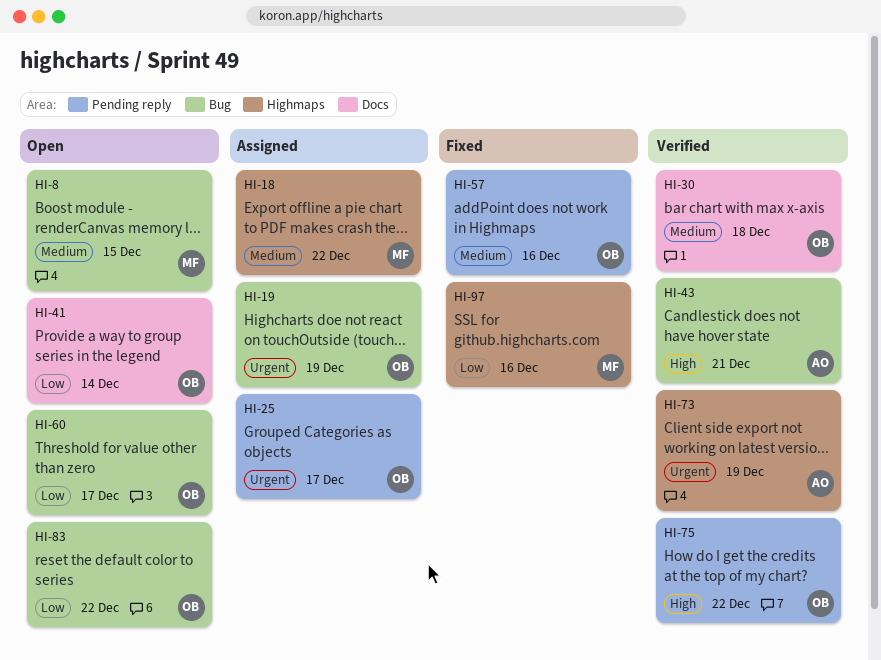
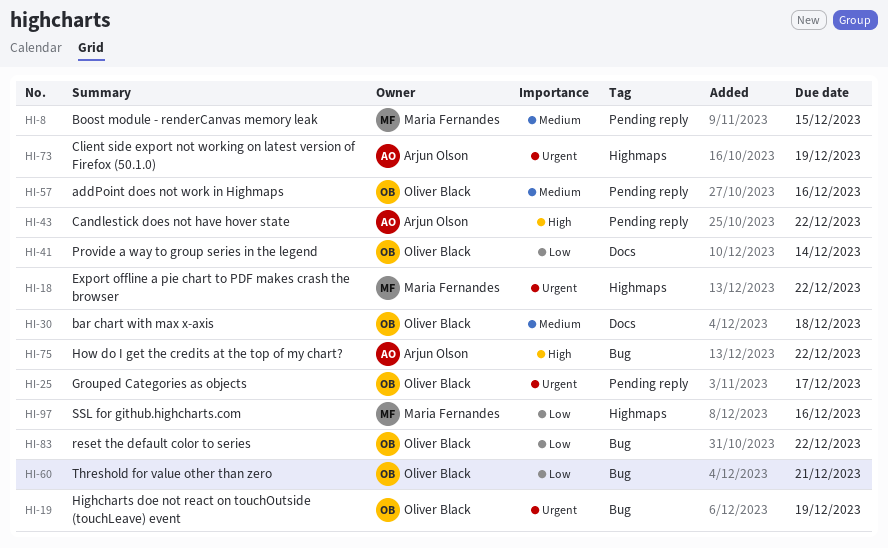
HI-8, label: Bug -> Pending reply
HI-18, priority: Medium -> Urgent
HI-43, label: Bug -> Pending reply
HI-43, due: Dec 21 -> Dec 22
HI-60, due: Dec 17 -> Dec 21
HI-75, owner: Oliver Black -> Arjun Olson
HI-75, label: Pending reply -> Bug

